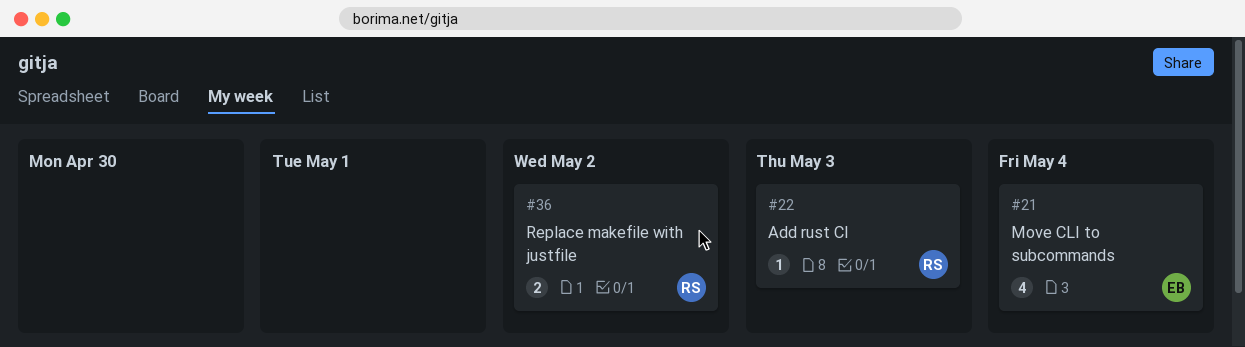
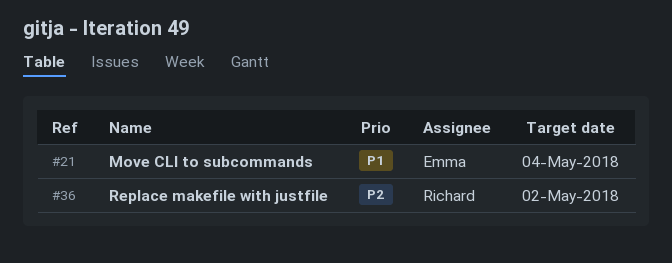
#22: present -> none

